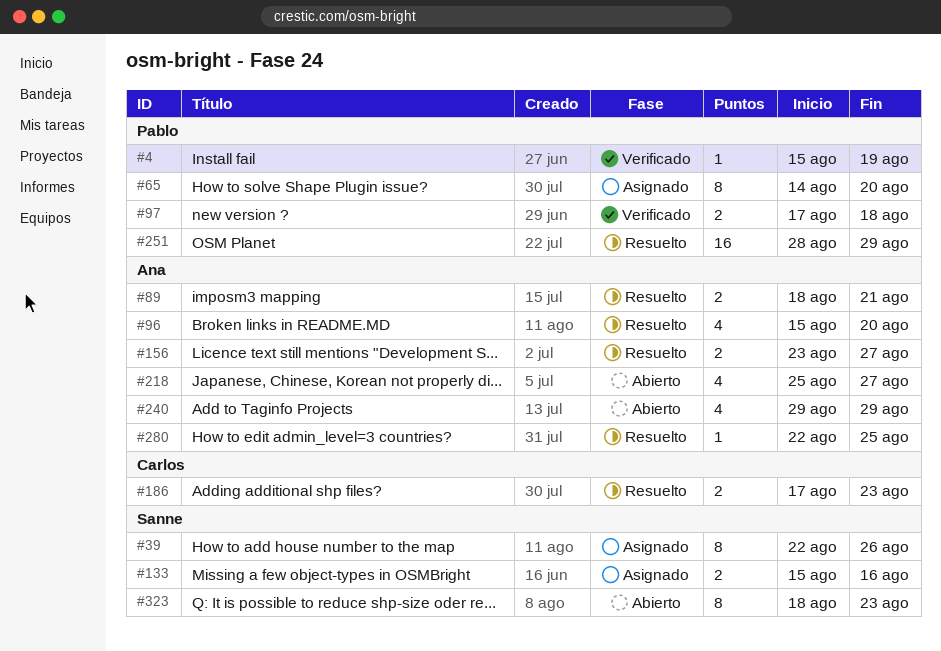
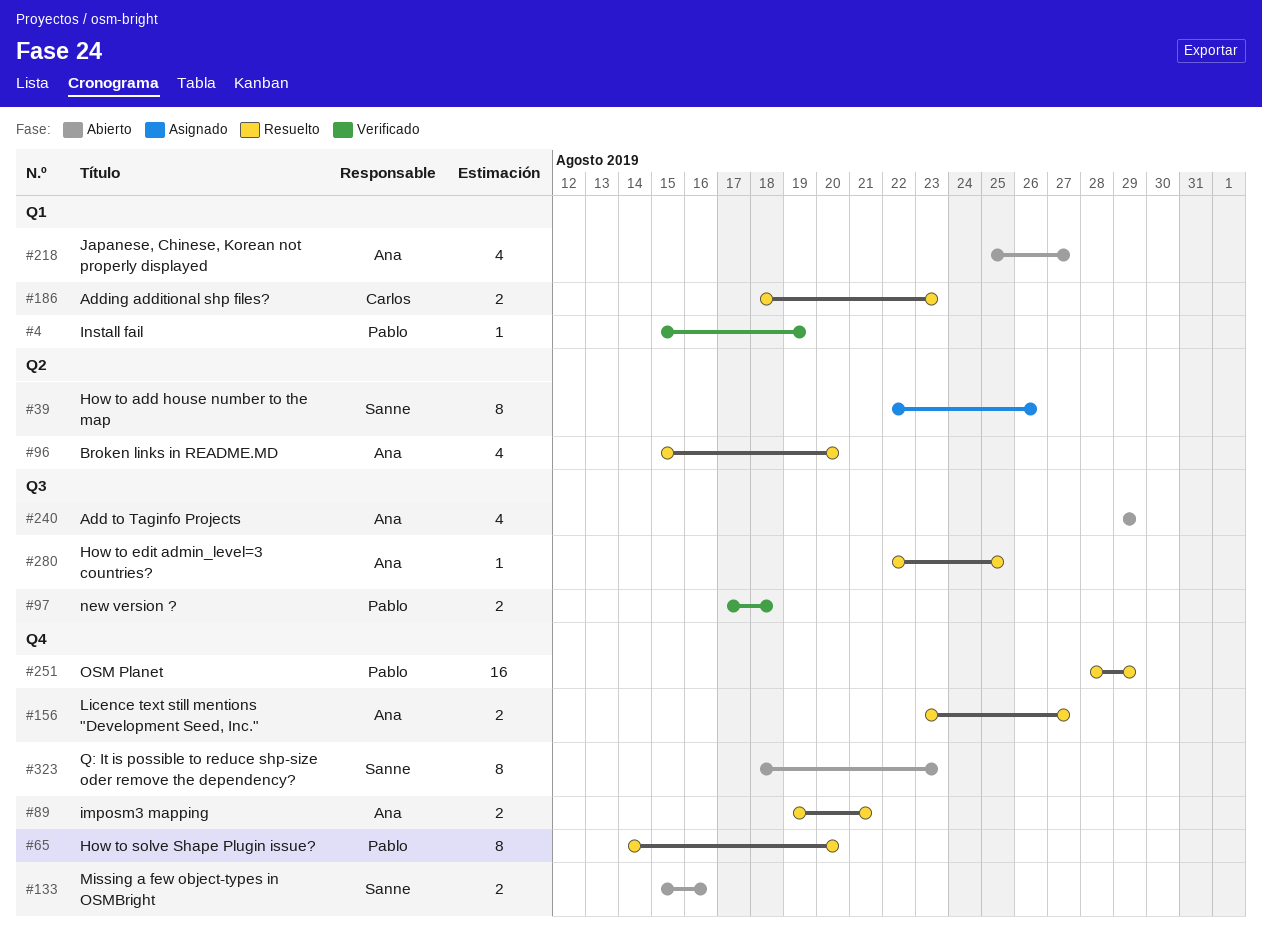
#65, status: Asignado -> Resuelto
#89, start: Aug 18 -> Aug 19
#133, status: Asignado -> Abierto
#186, start: Aug 17 -> Aug 18

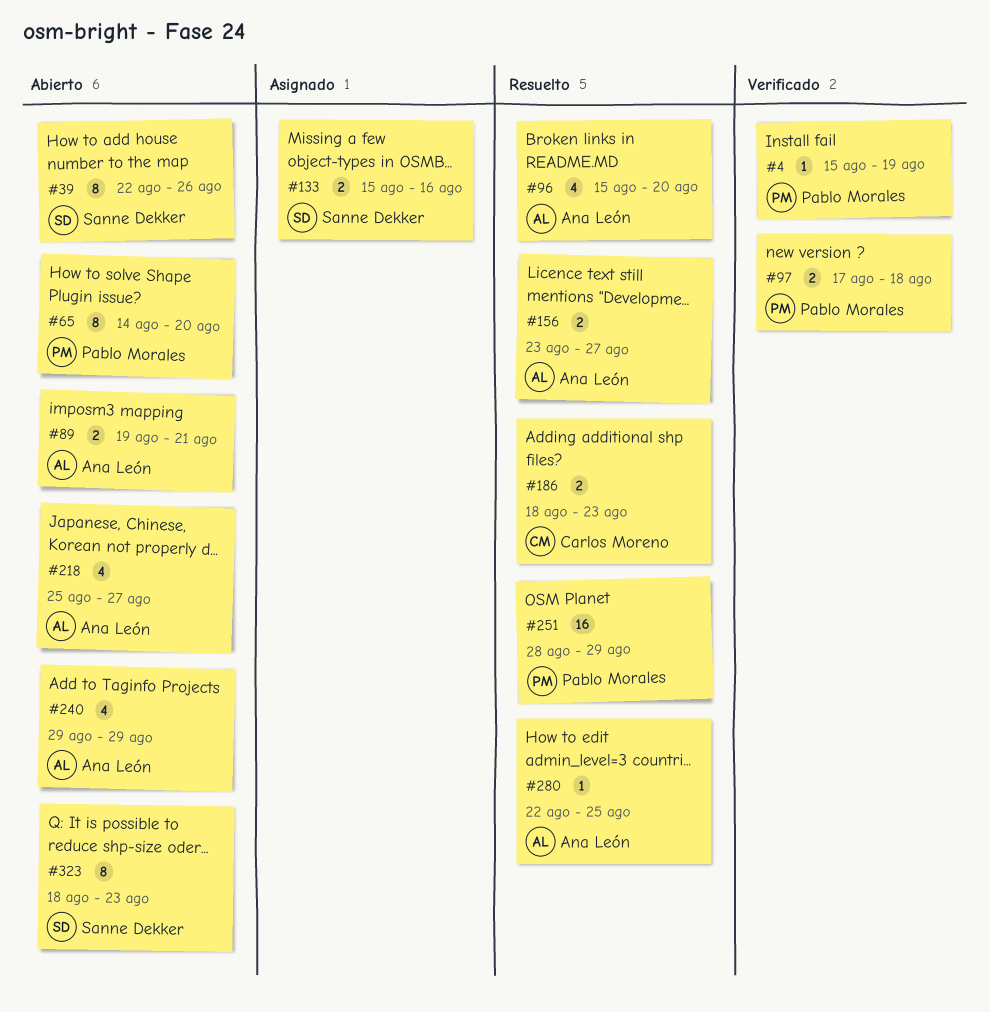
#39, status: Asignado -> Abierto
#65, status: Resuelto -> Abierto
#89, status: Resuelto -> Abierto
#133, status: Abierto -> Asignado

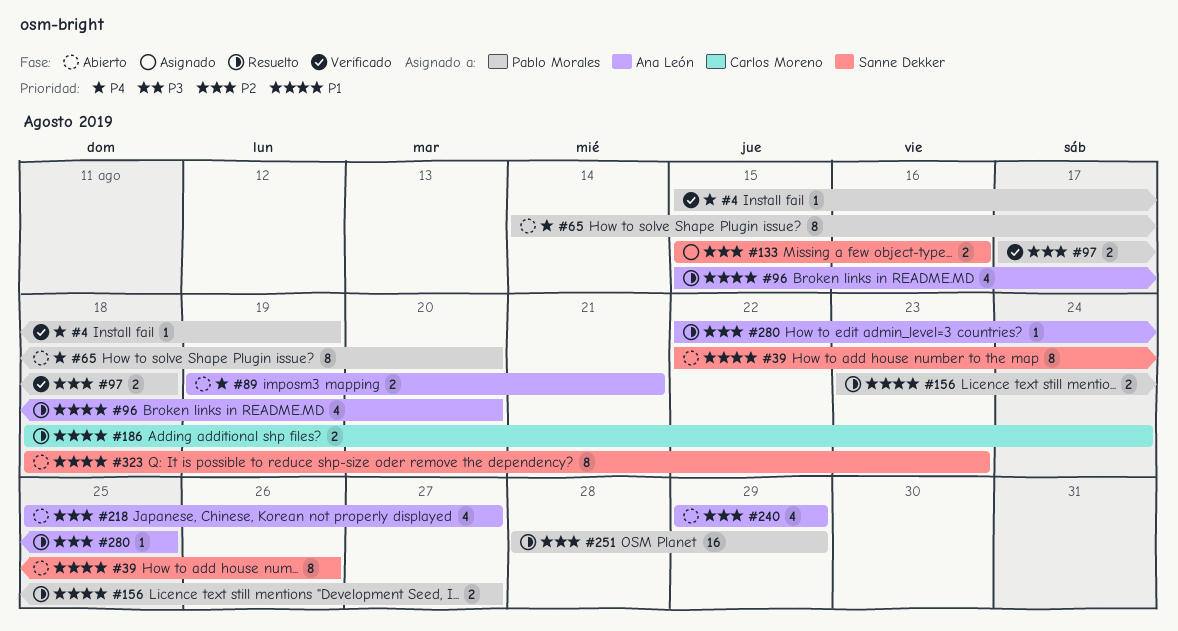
#156, owner: Ana León -> Pablo Morales
#186, due: Aug 23 -> Aug 24

